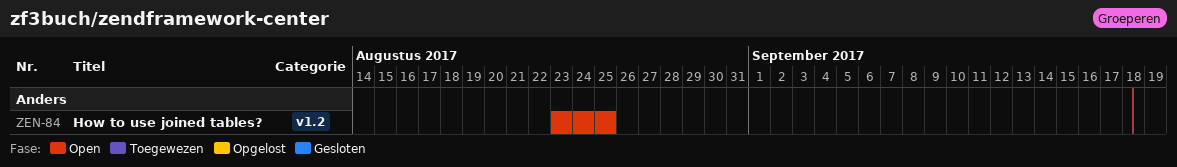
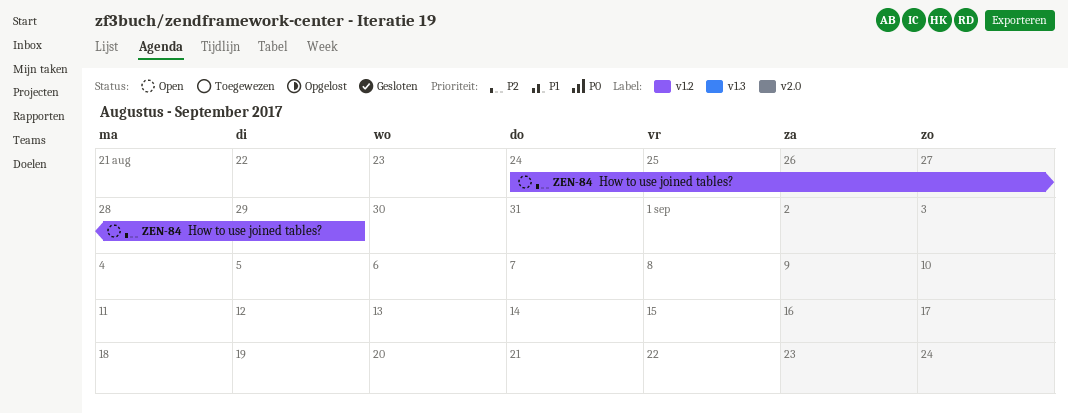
ZEN-84, start: Aug 23 -> Aug 24
ZEN-84, due: Aug 25 -> Aug 29

